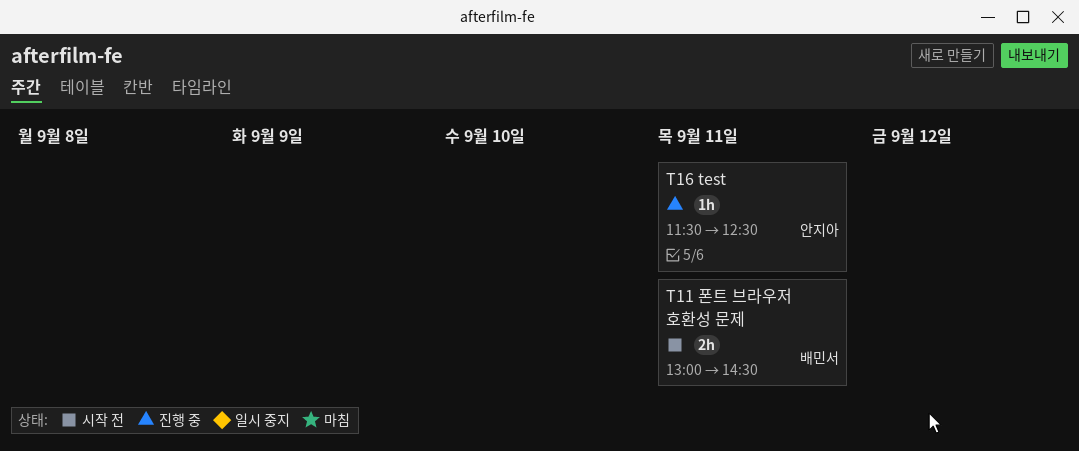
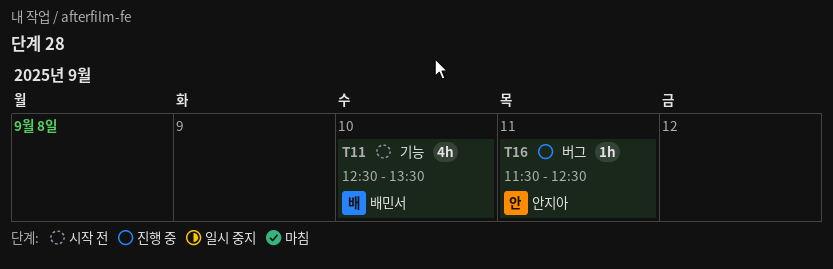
T11, estimate: 2h -> 4h
T11, day: Sep 11 -> Sep 10
T11, begins: 13:00 -> 12:30
T11, ends: 14:30 -> 13:30

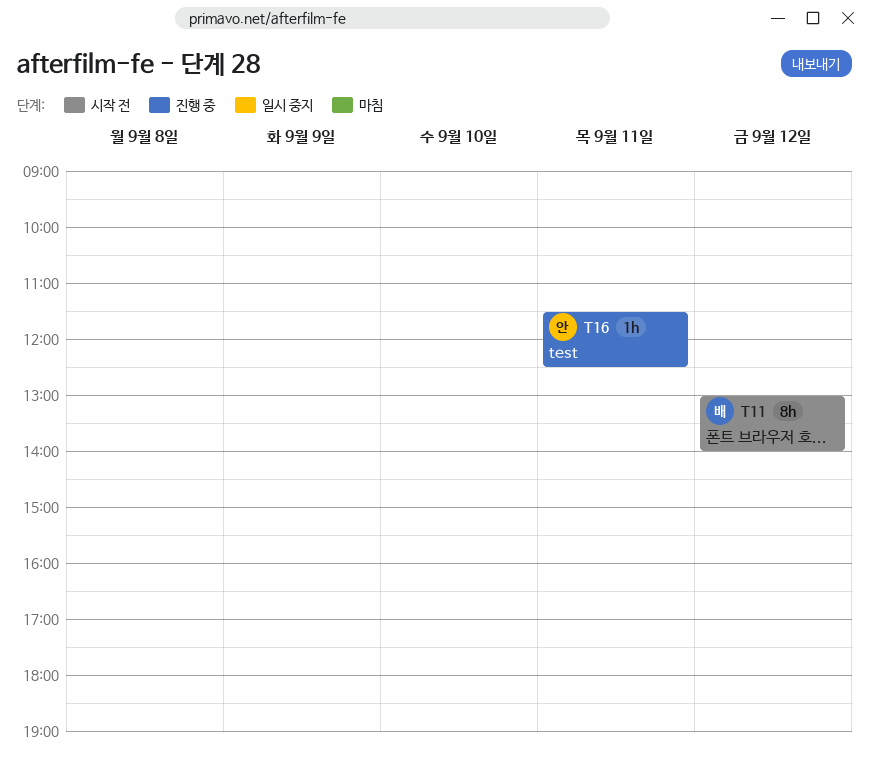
T11, estimate: 4h -> 8h
T11, day: Sep 10 -> Sep 12
T11, begins: 12:30 -> 13:00
T11, ends: 13:30 -> 14:00

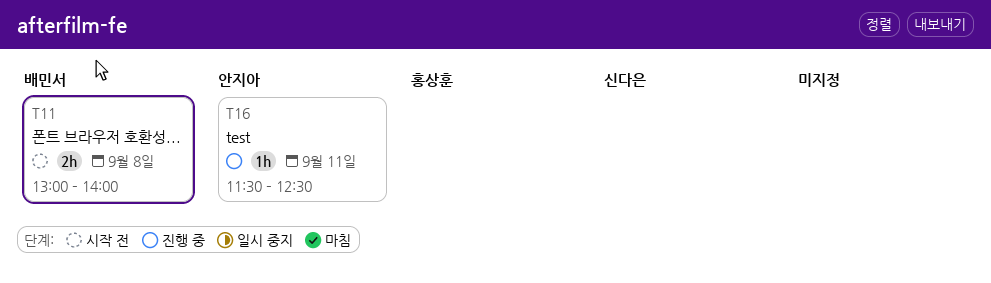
T11, estimate: 8h -> 2h
T11, day: Sep 12 -> Sep 8

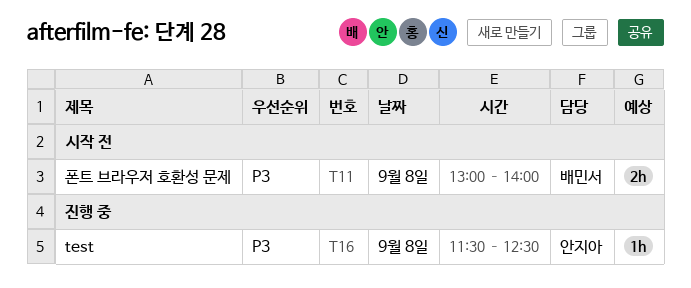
T16, day: Sep 11 -> Sep 8

